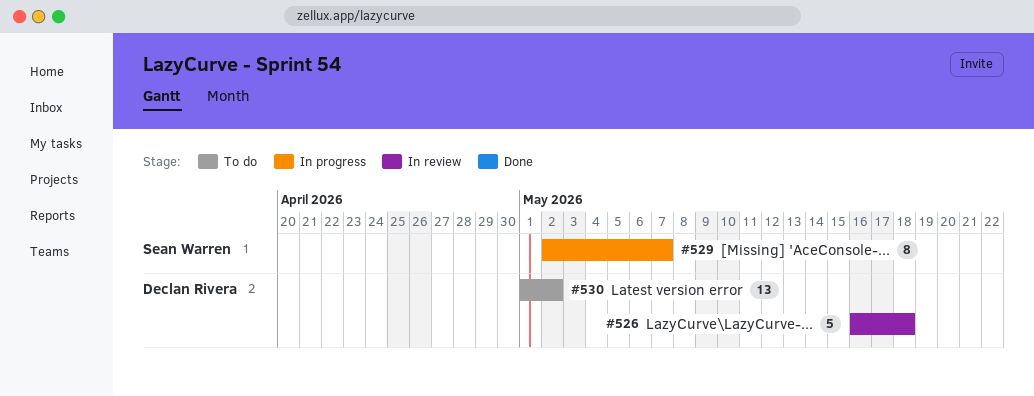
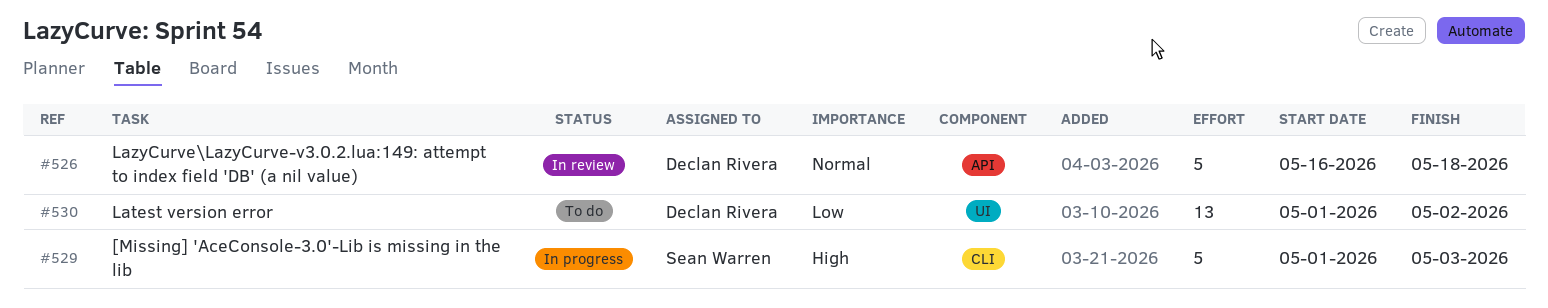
#529, estimate: 8 -> 5
#529, start: May 2 -> May 1
#529, due: May 7 -> May 3

